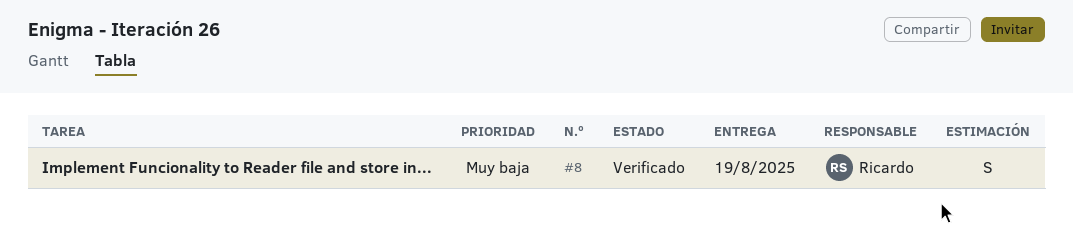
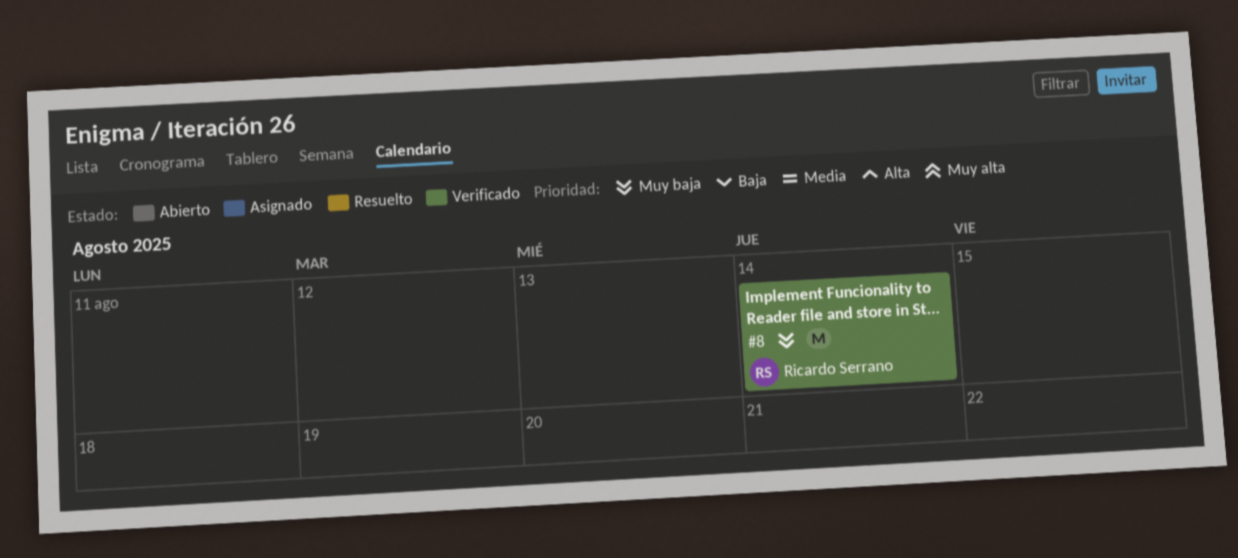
#8, estimate: S -> M
#8, due: Aug 19 -> Aug 14

